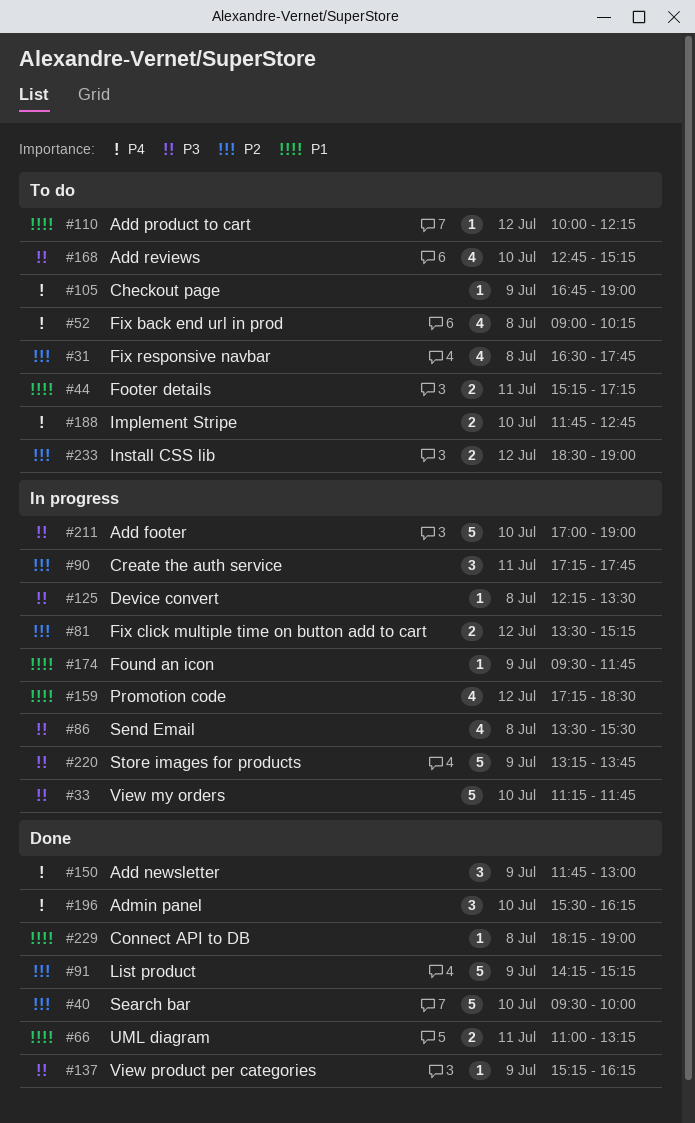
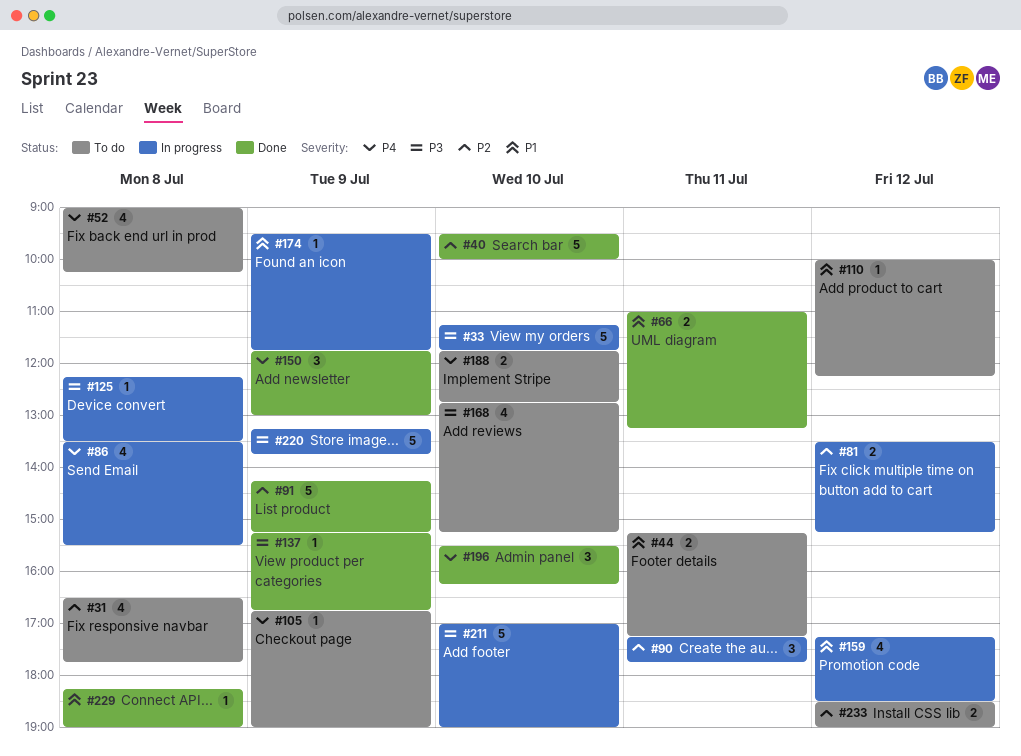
#86, priority: P3 -> P4
#137, ends: 16:15 -> 16:45

